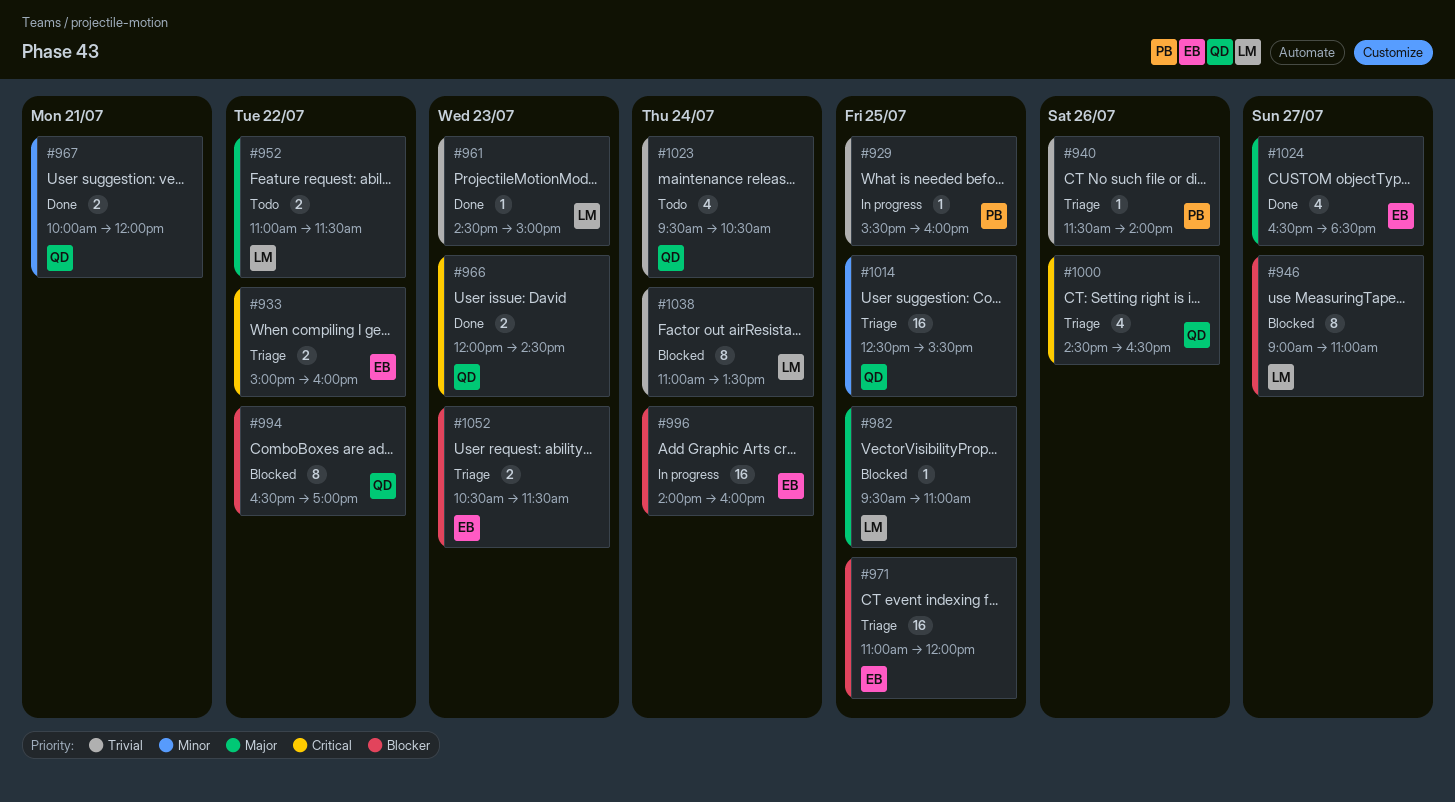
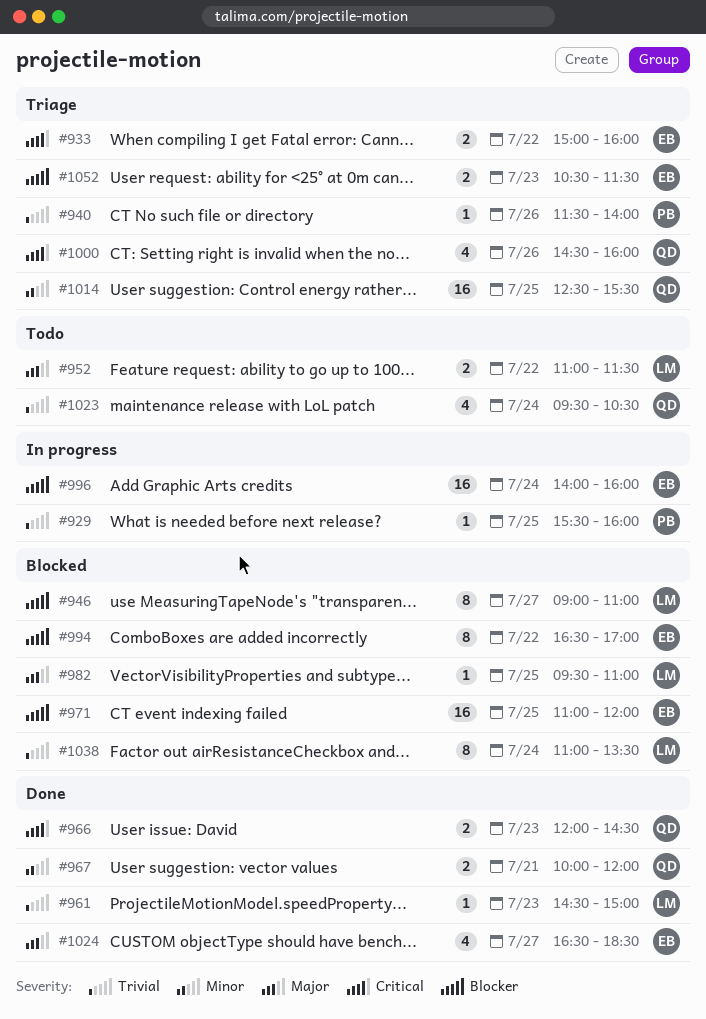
#971, status: Triage -> Blocked
#994, owner: QD -> EB
#1000, ends: 16:30 -> 16:00

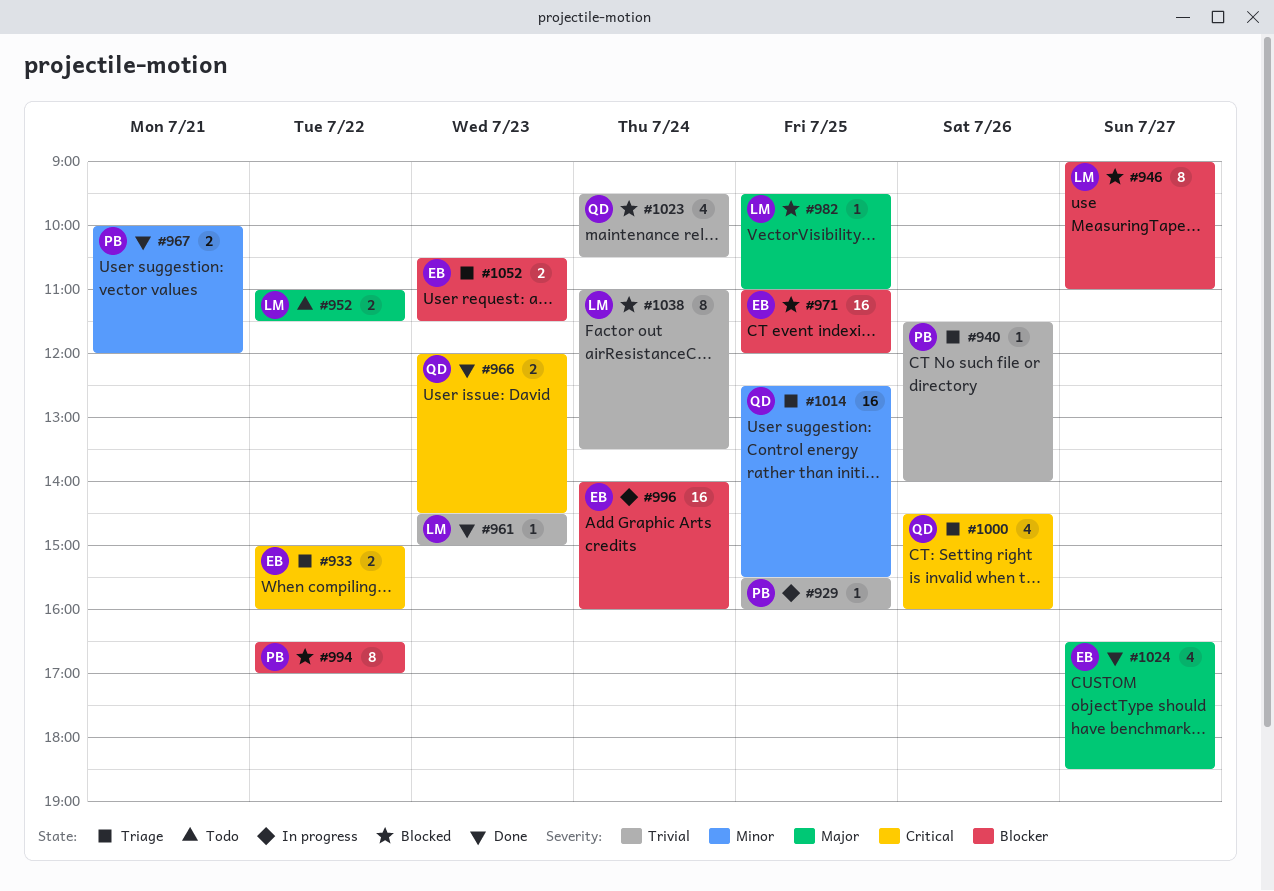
#967, owner: QD -> PB
#994, owner: EB -> PB
#1023, status: Todo -> Blocked

